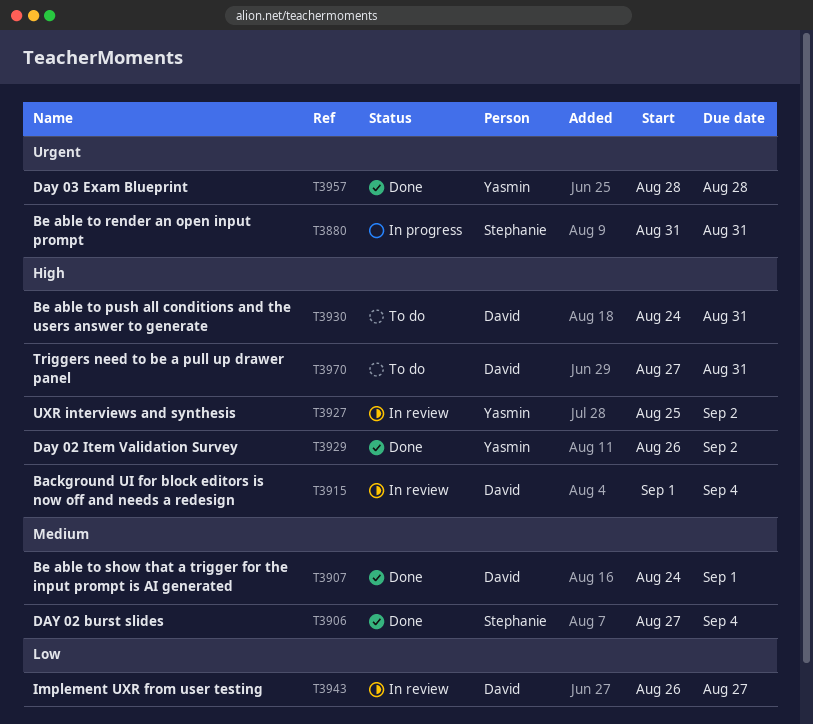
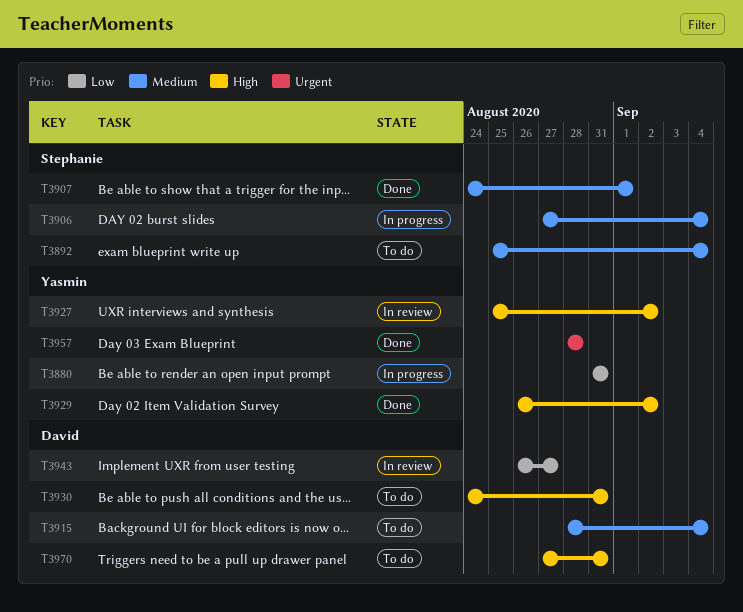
T3880, owner: Stephanie -> Yasmin
T3880, priority: Urgent -> Low
T3892: none -> present
T3906, status: Done -> In progress
T3907, owner: David -> Stephanie
T3915, status: In review -> To do
T3915, priority: High -> Medium
T3915, start: Sep 1 -> Aug 28

